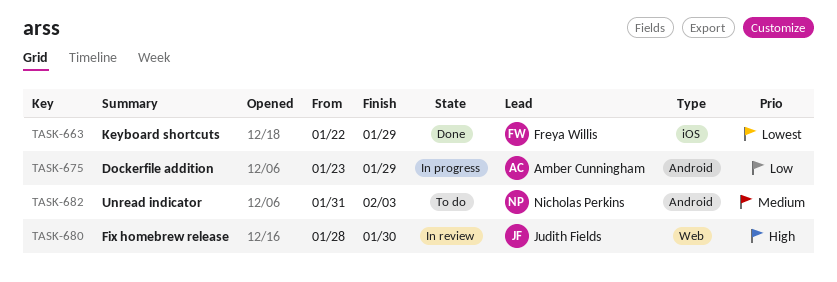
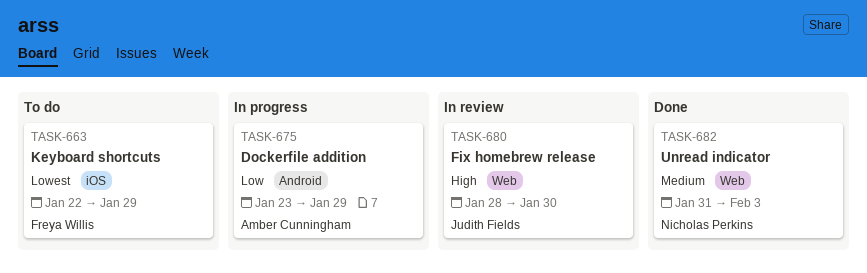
TASK-663, status: Done -> To do
TASK-682, status: To do -> Done
TASK-682, label: Android -> Web

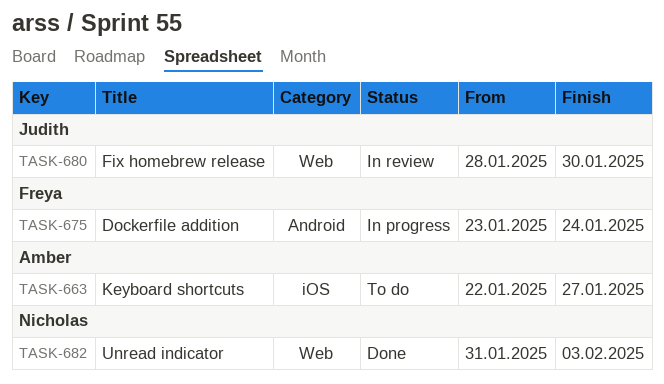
TASK-663, owner: Freya Willis -> Amber Cunningham
TASK-663, due: Jan 29 -> Jan 27
TASK-675, owner: Amber Cunningham -> Freya Willis
TASK-675, due: Jan 29 -> Jan 24

